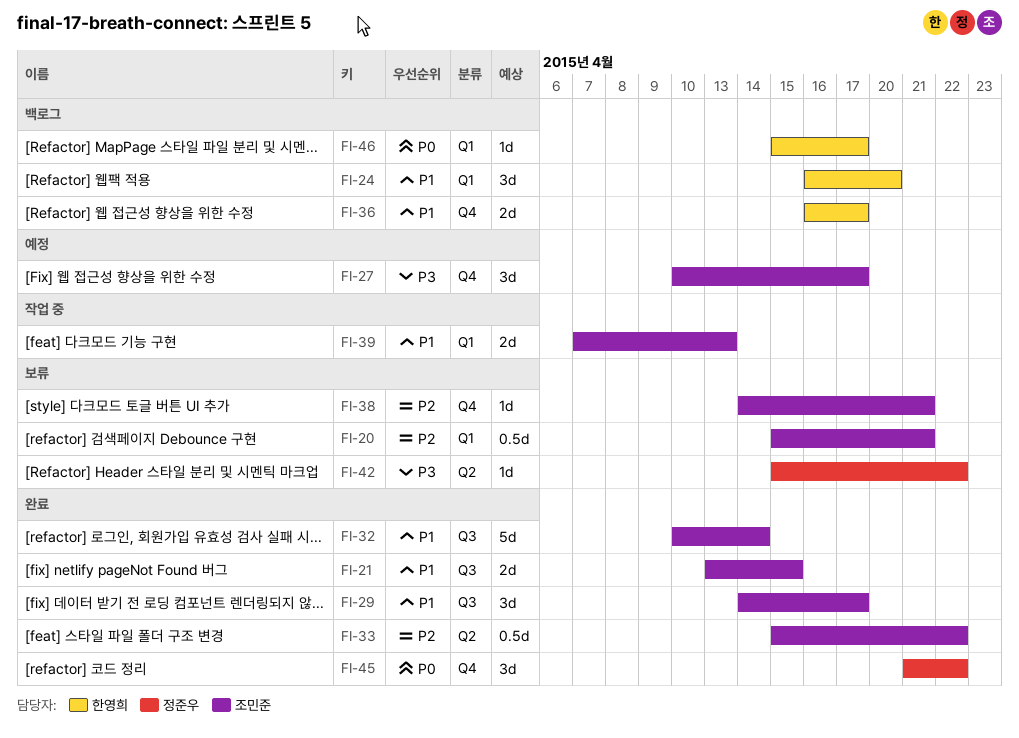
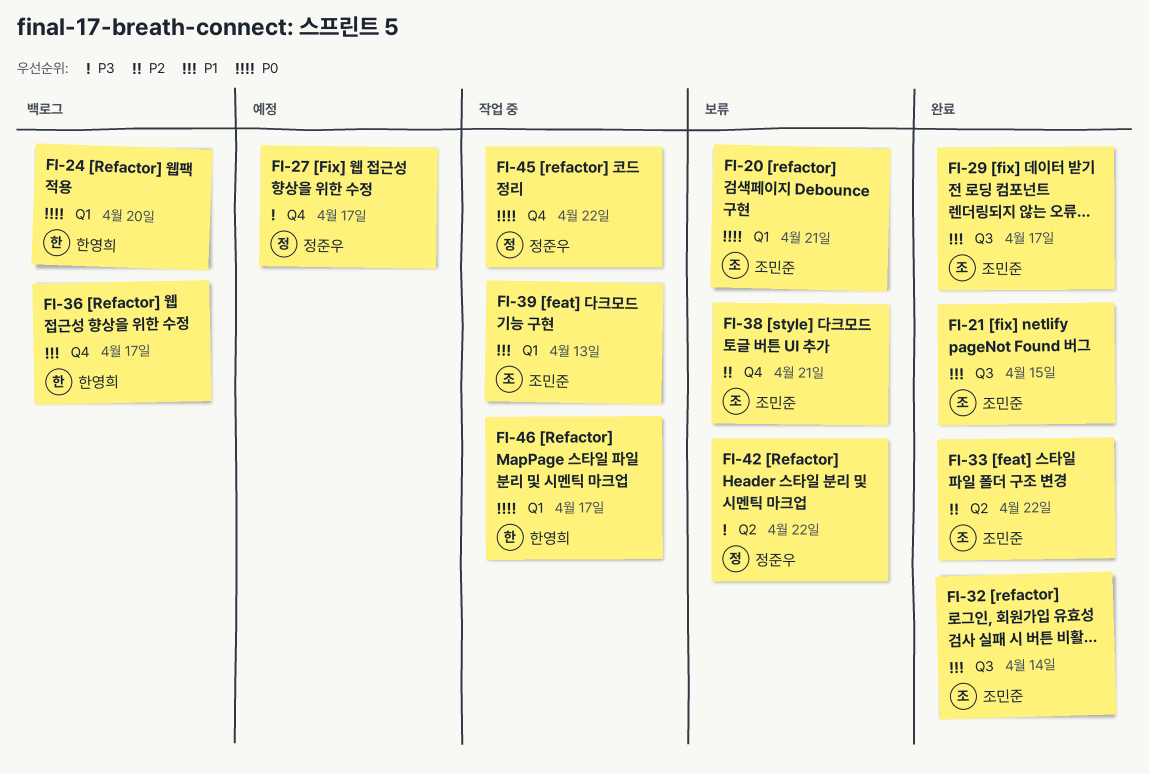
FI-20, priority: P2 -> P0
FI-24, priority: P1 -> P0
FI-27, owner: 조민준 -> 정준우
FI-45, status: 완료 -> 작업 중
FI-46, status: 백로그 -> 작업 중

